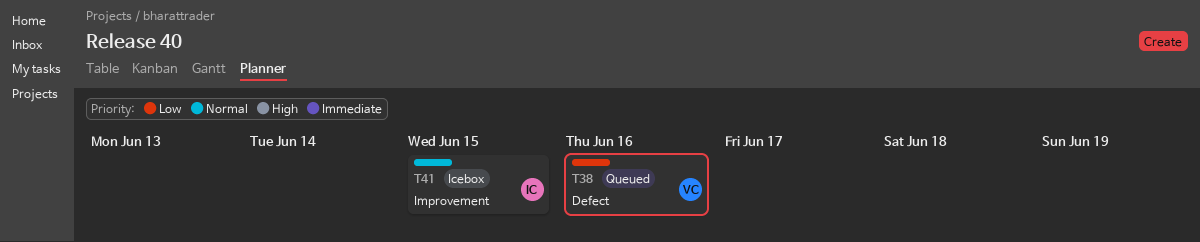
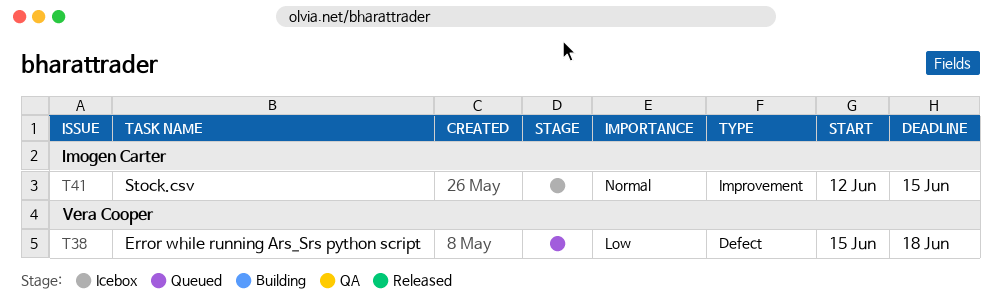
T38, due: Jun 16 -> Jun 18

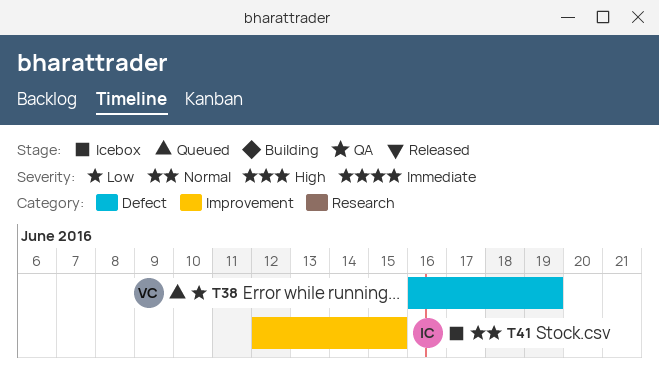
T38, start: Jun 15 -> Jun 16
T38, due: Jun 18 -> Jun 19

